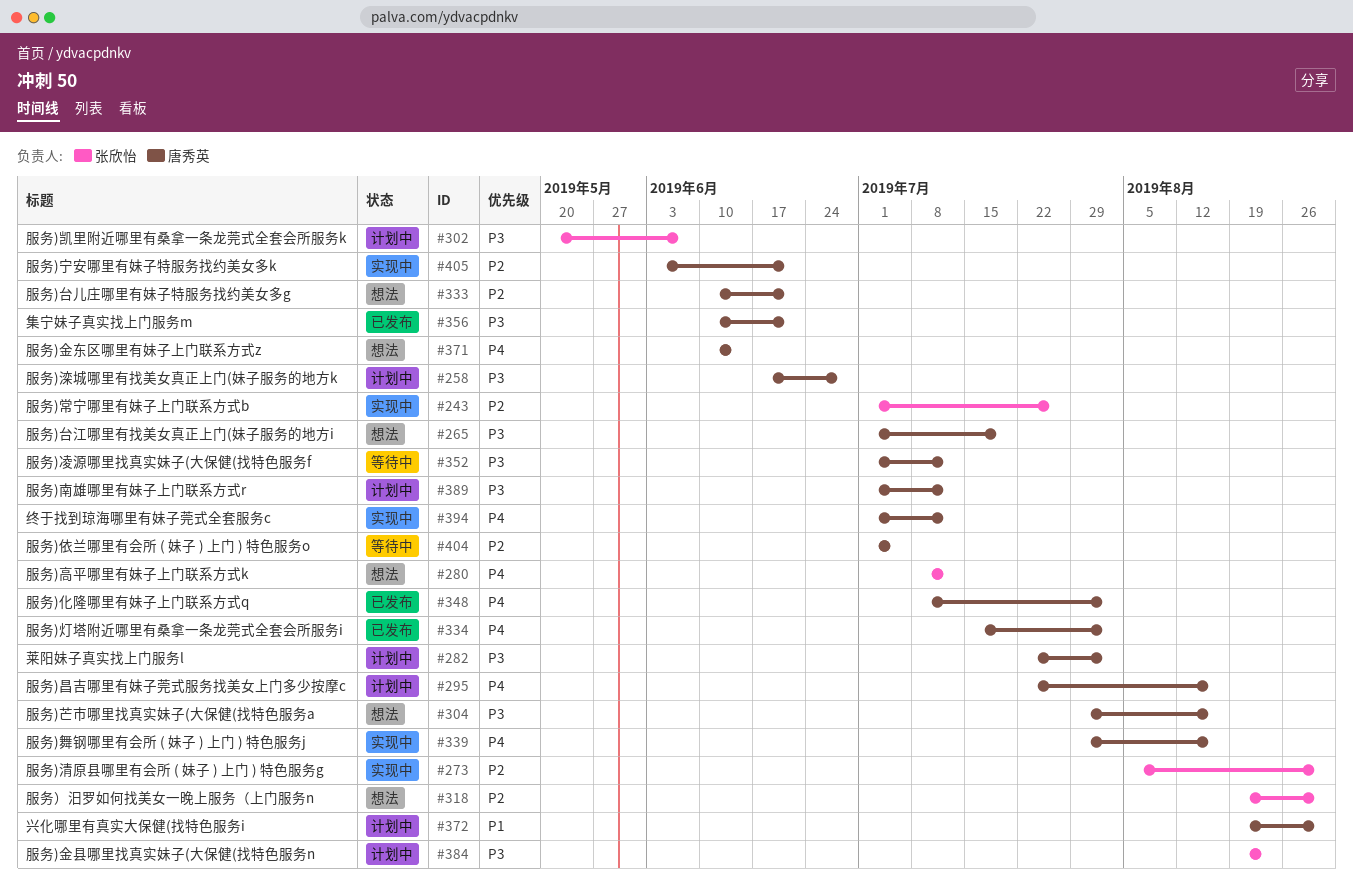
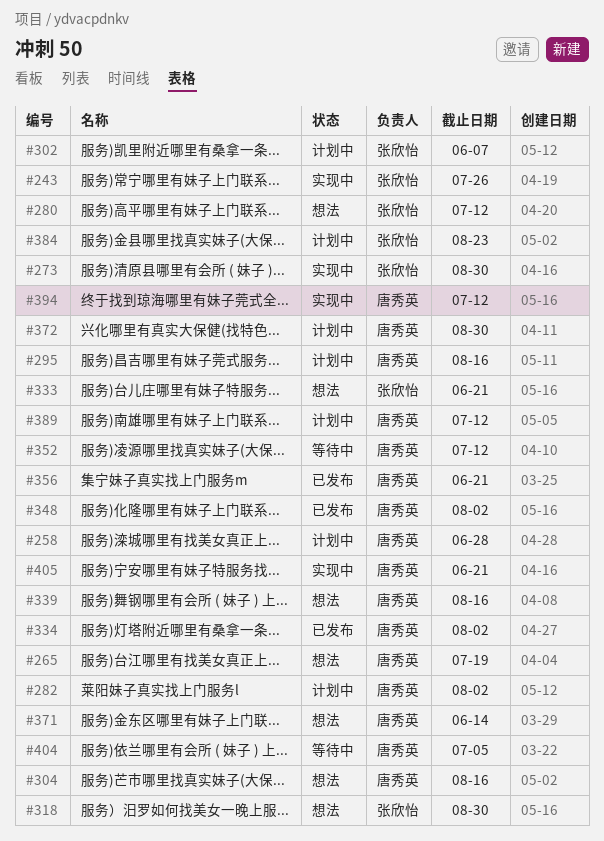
#333, owner: 唐秀英 -> 张欣怡
#339, status: 实现中 -> 想法

